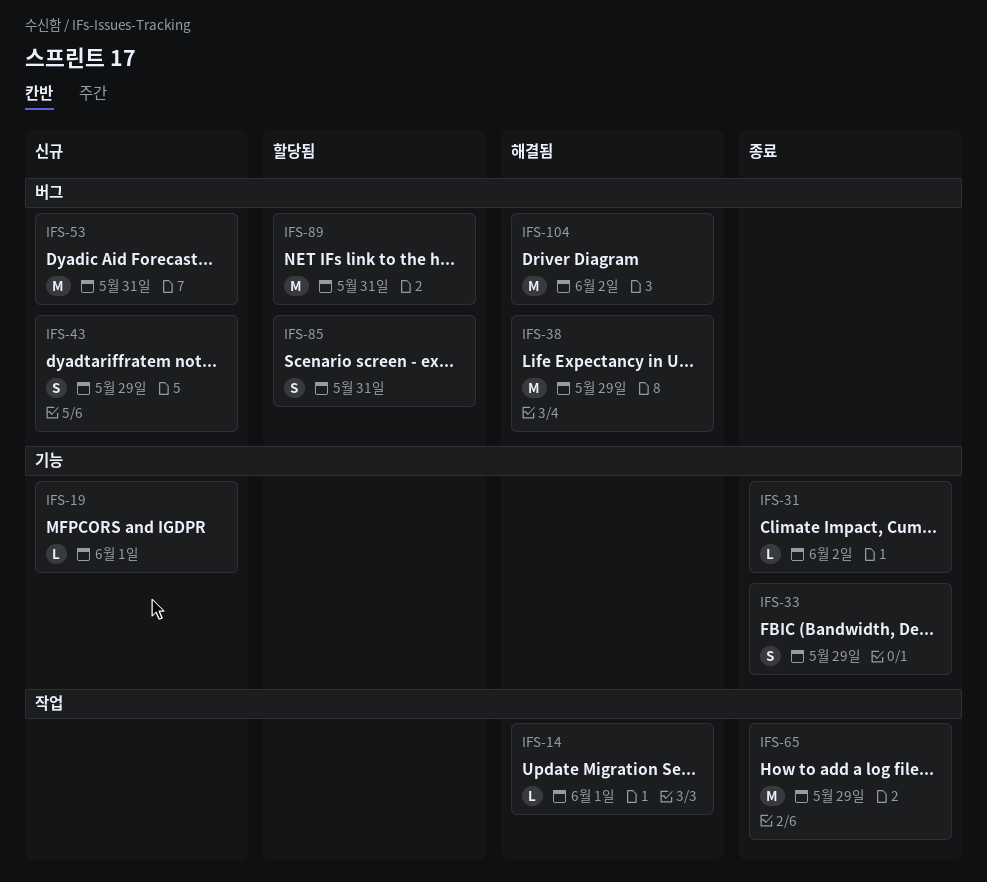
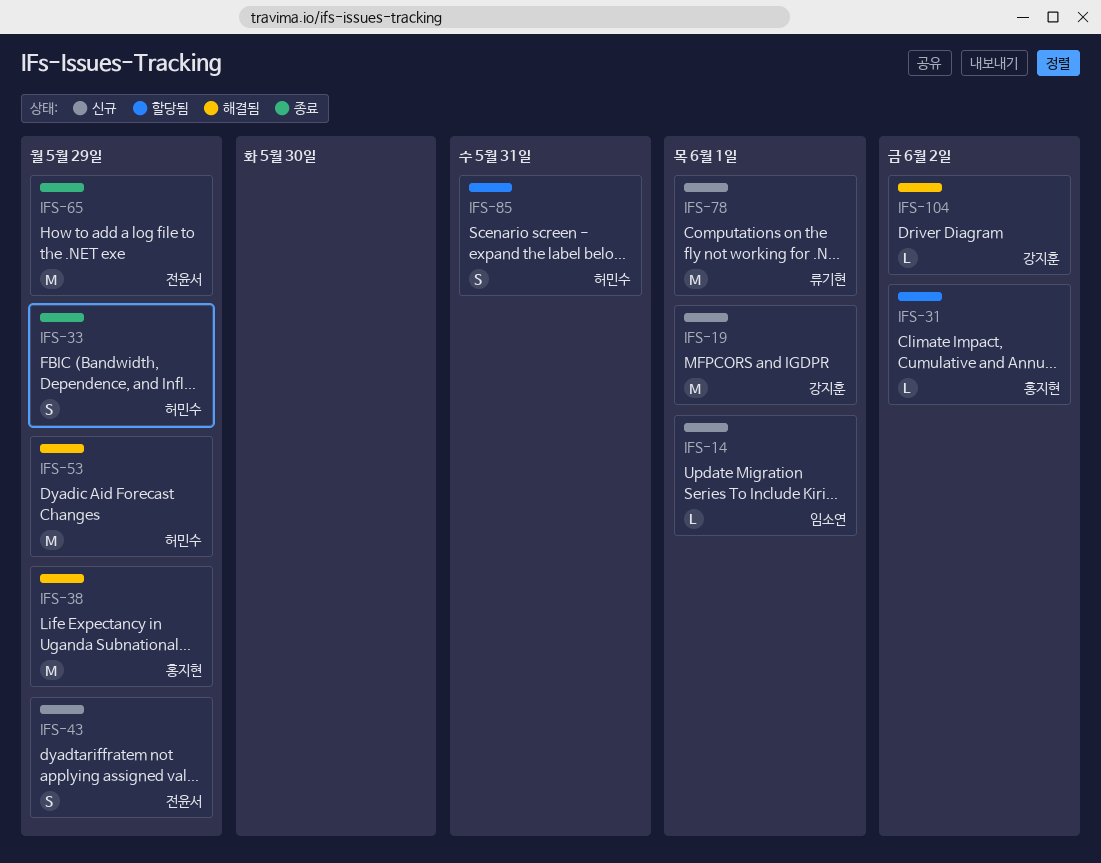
IFS-14, status: 해결됨 -> 신규
IFS-19, estimate: L -> M
IFS-31, status: 종료 -> 할당됨
IFS-53, status: 신규 -> 해결됨
IFS-53, due: May 31 -> May 29
IFS-78: none -> present
IFS-89: present -> none
IFS-104, estimate: M -> L

